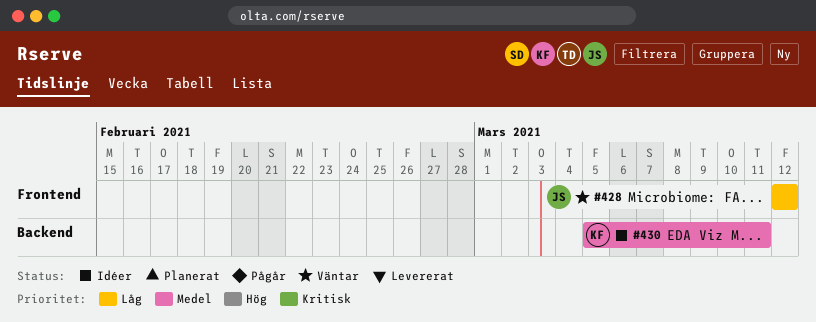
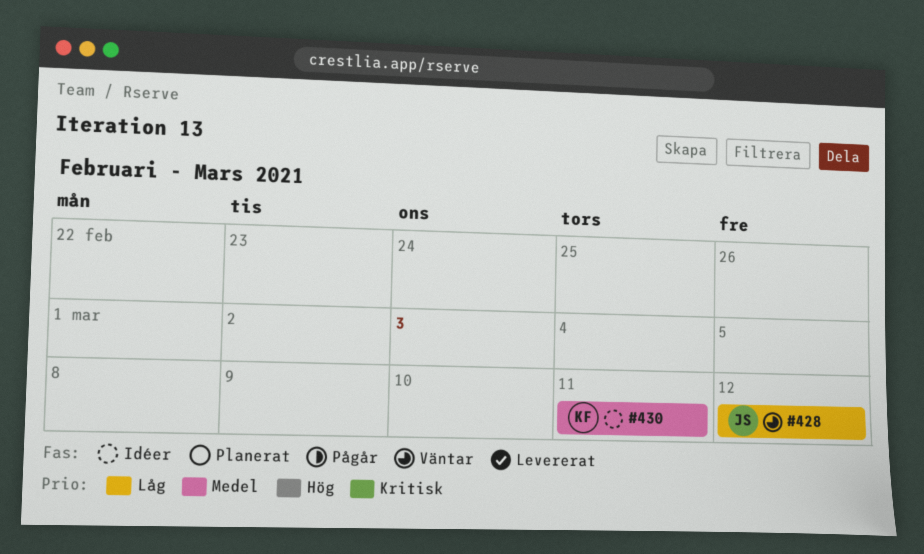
#430, start: Mar 5 -> Mar 11

